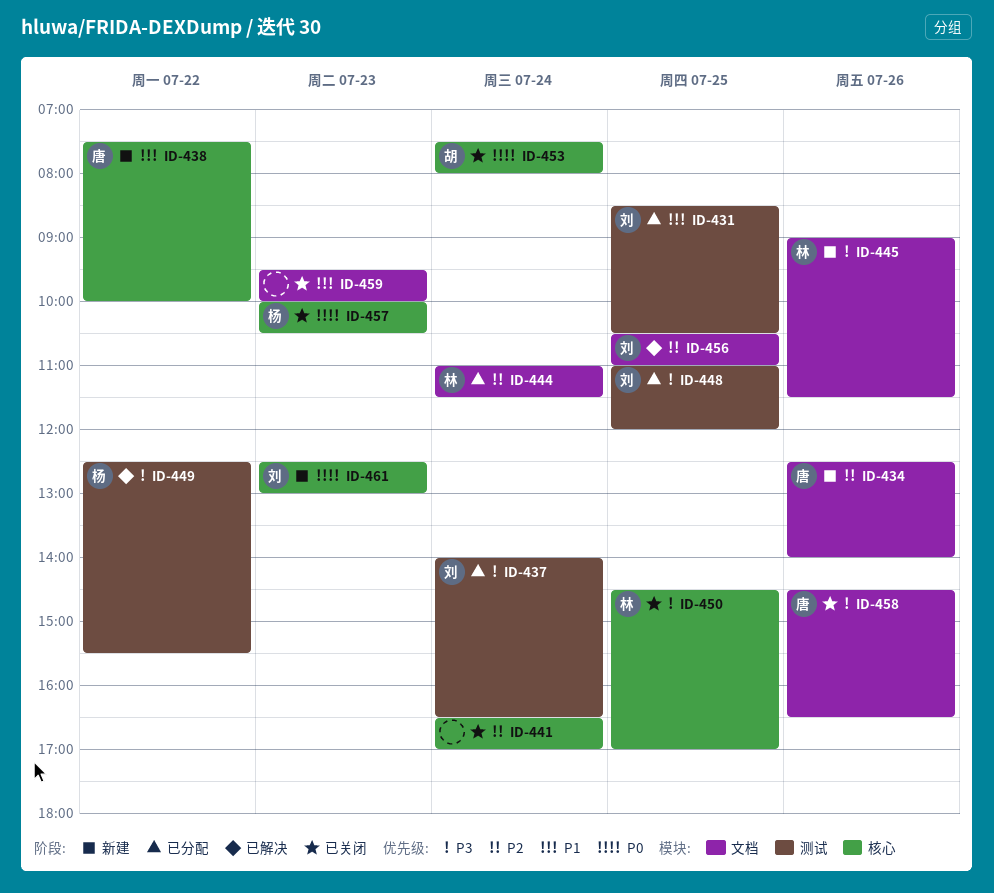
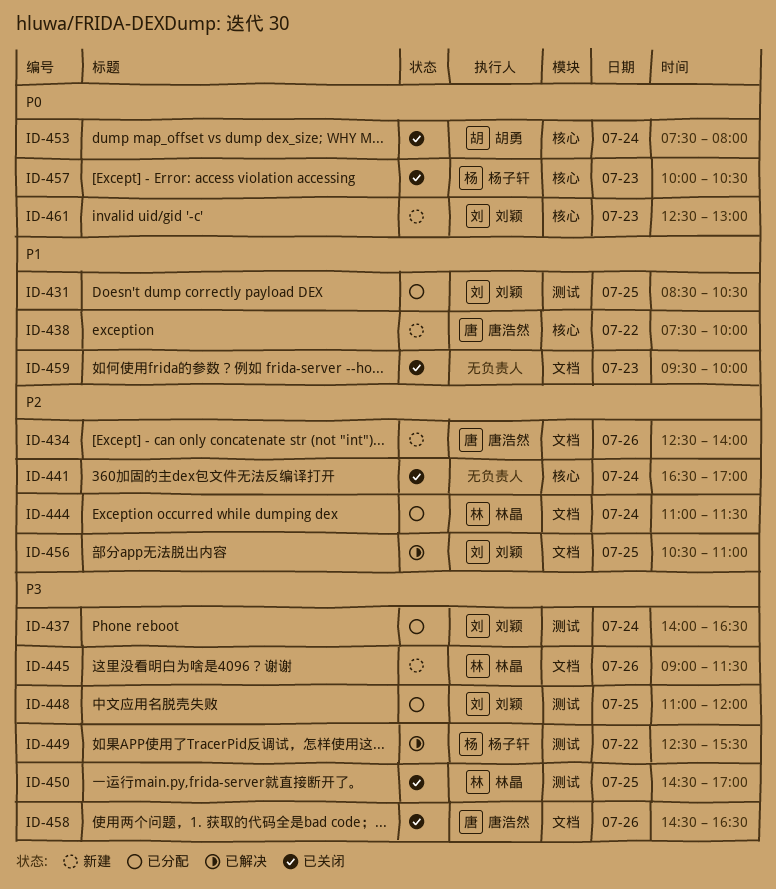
ID-450, label: 核心 -> 测试

